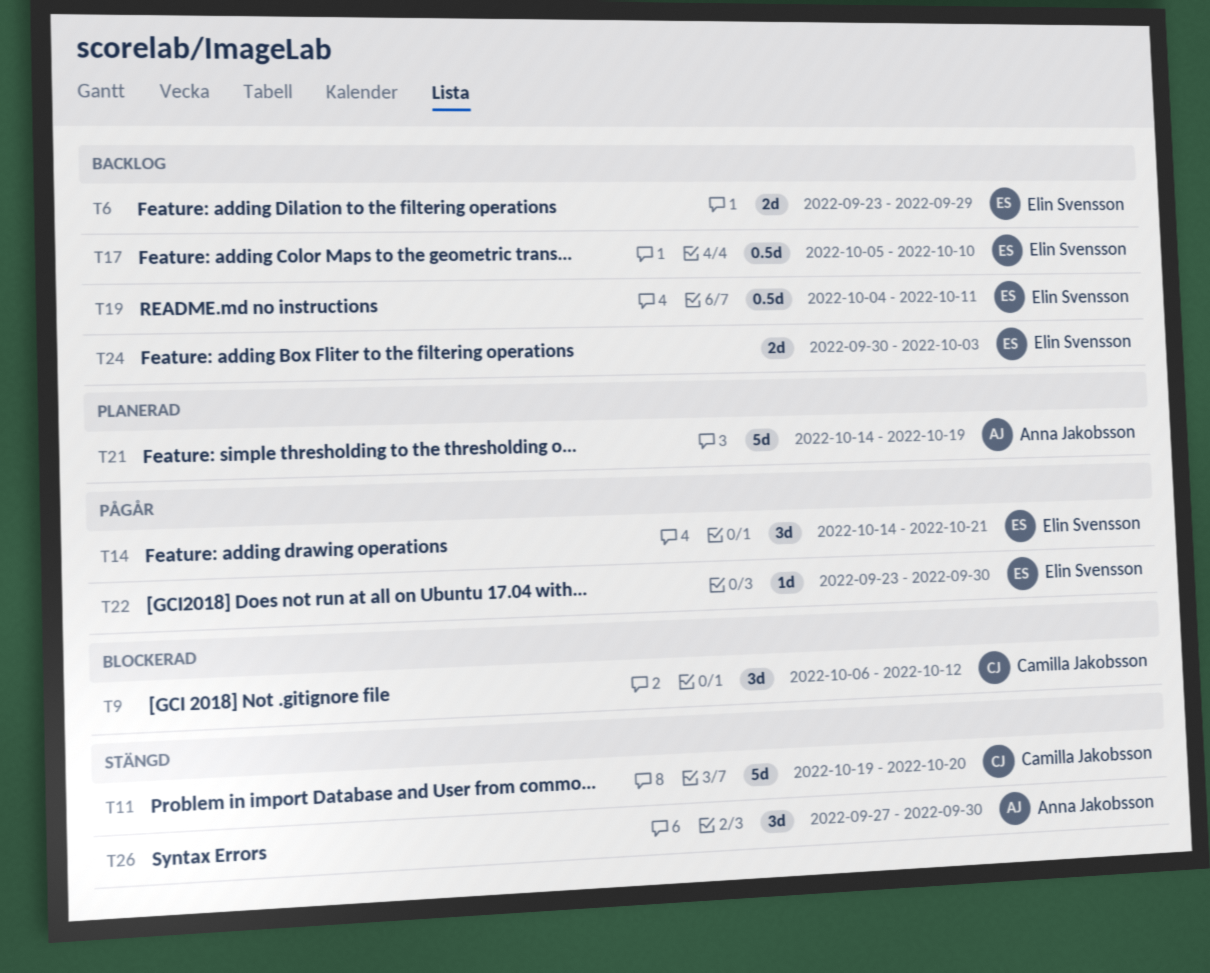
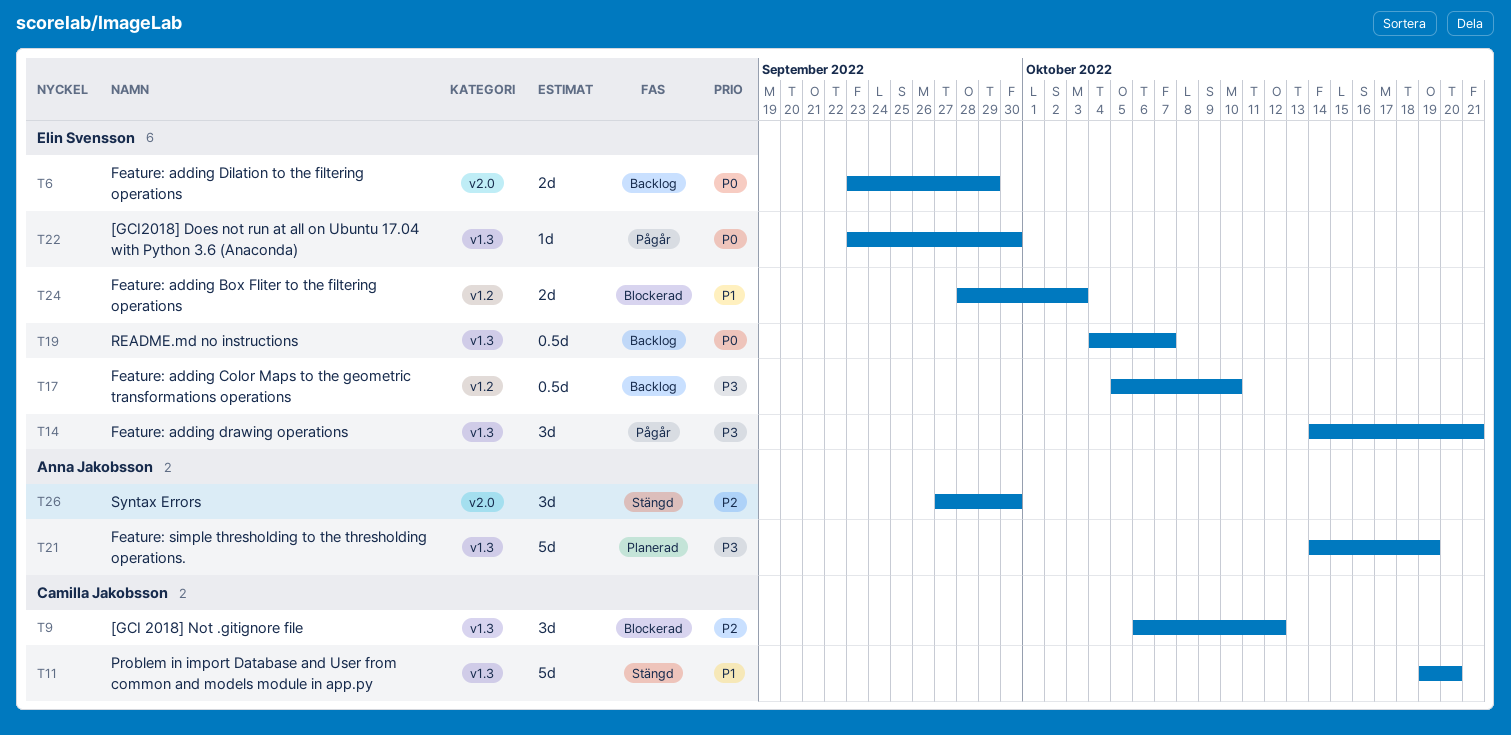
T19, due: Oct 11 -> Oct 7
T24, status: Backlog -> Blockerad
T24, start: Sep 30 -> Sep 28

